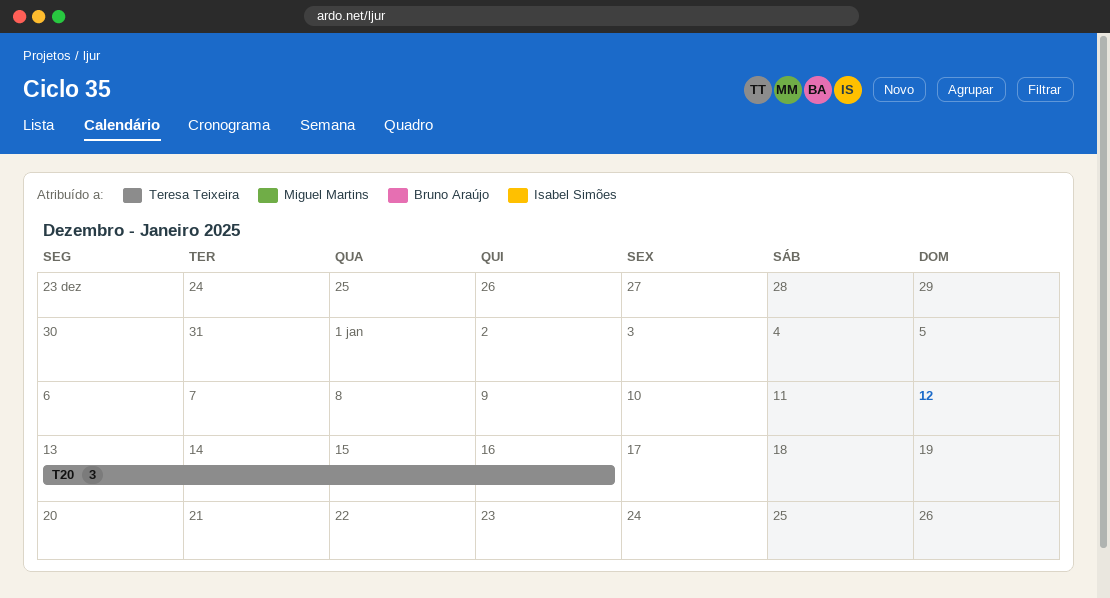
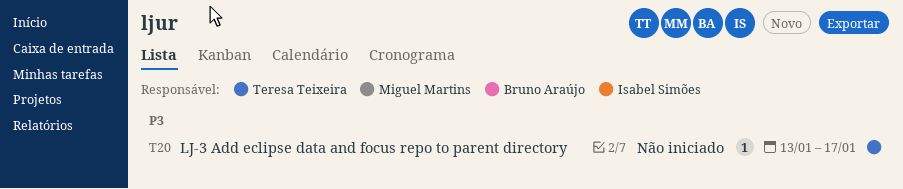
T20, estimate: 3 -> 1
T20, due: Jan 16 -> Jan 17

